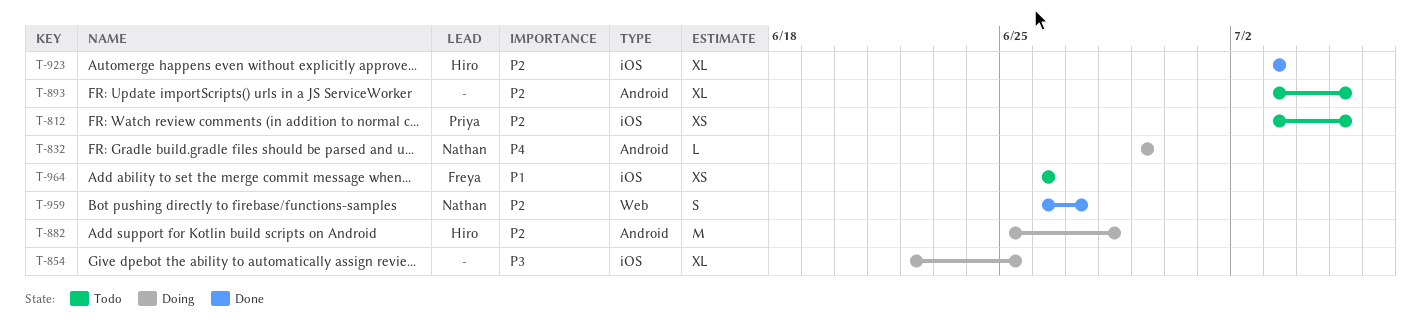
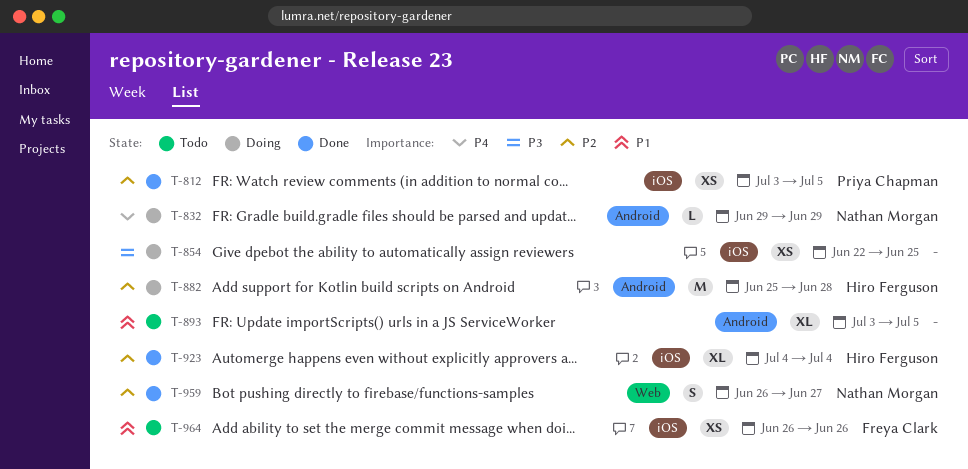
T-812, status: Todo -> Done
T-854, estimate: XL -> XS
T-893, priority: P2 -> P1
T-923, start: Jul 3 -> Jul 4
T-923, due: Jul 3 -> Jul 4

